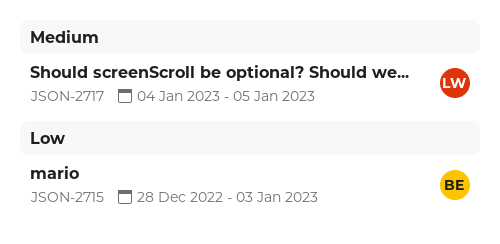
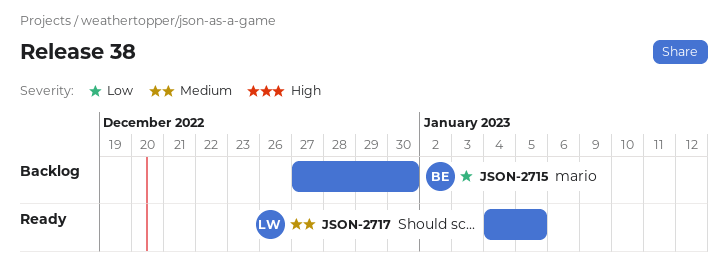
JSON-2715, start: Dec 28 -> Dec 27
JSON-2715, due: Jan 3 -> Dec 30

